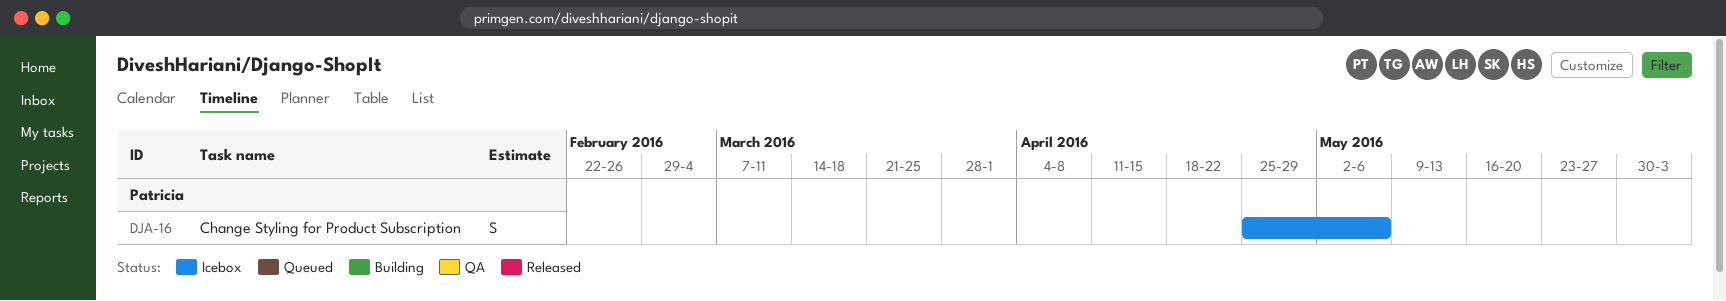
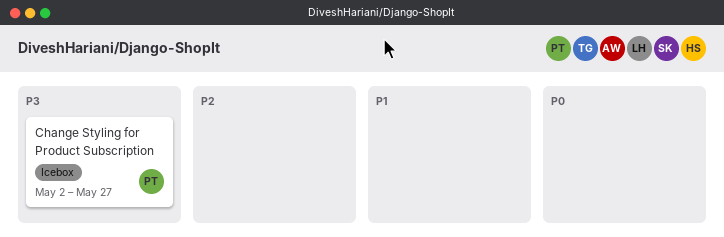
Change Styling for Product Subscription, start: Apr 25 -> May 2
Change Styling for Product Subscription, due: May 6 -> May 27

